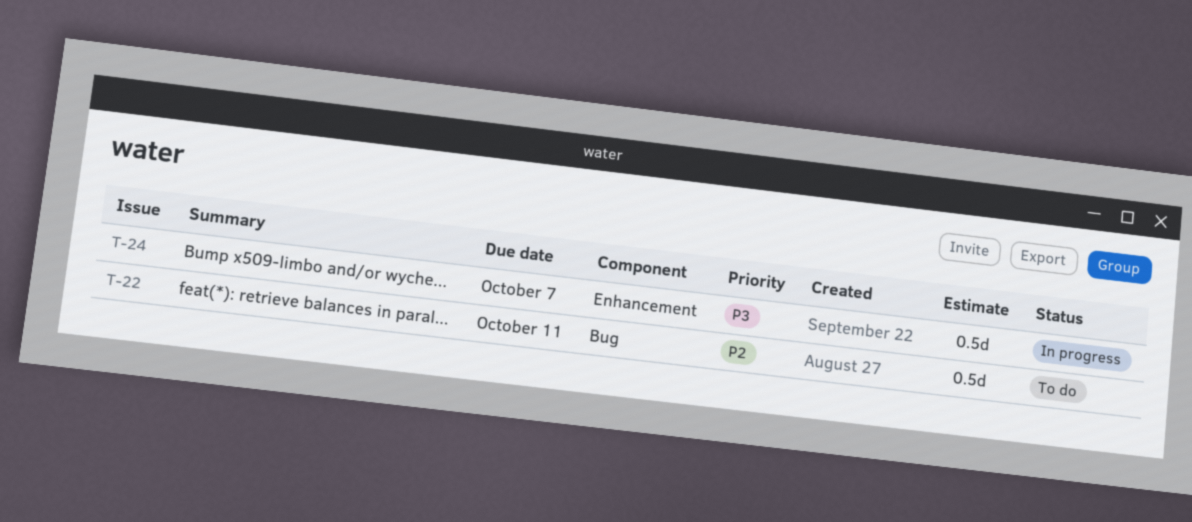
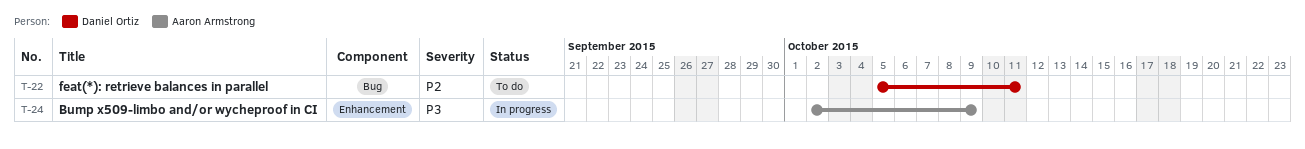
T-24, due: Oct 7 -> Oct 9

